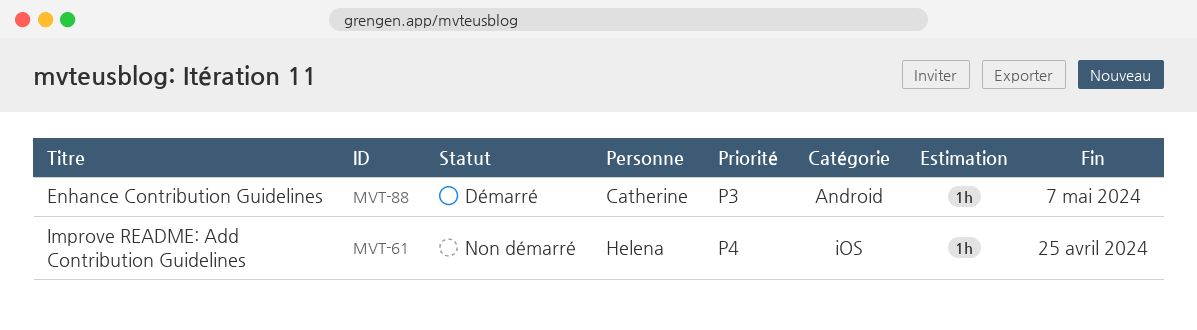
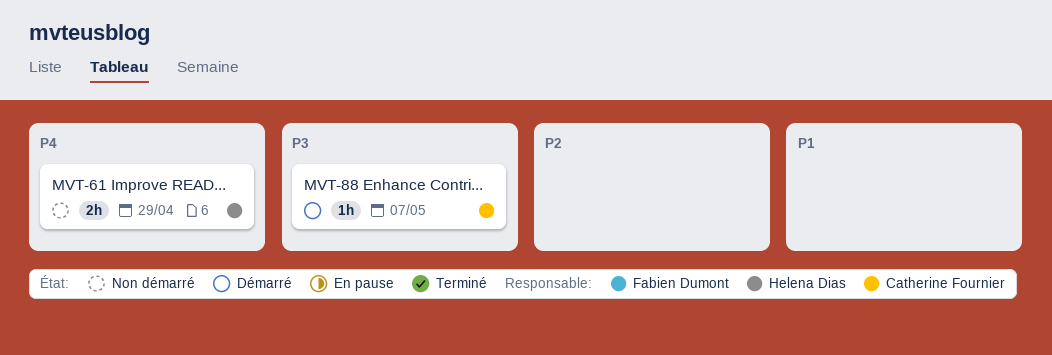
MVT-61, estimate: 1h -> 2h
MVT-61, due: Apr 25 -> Apr 29

